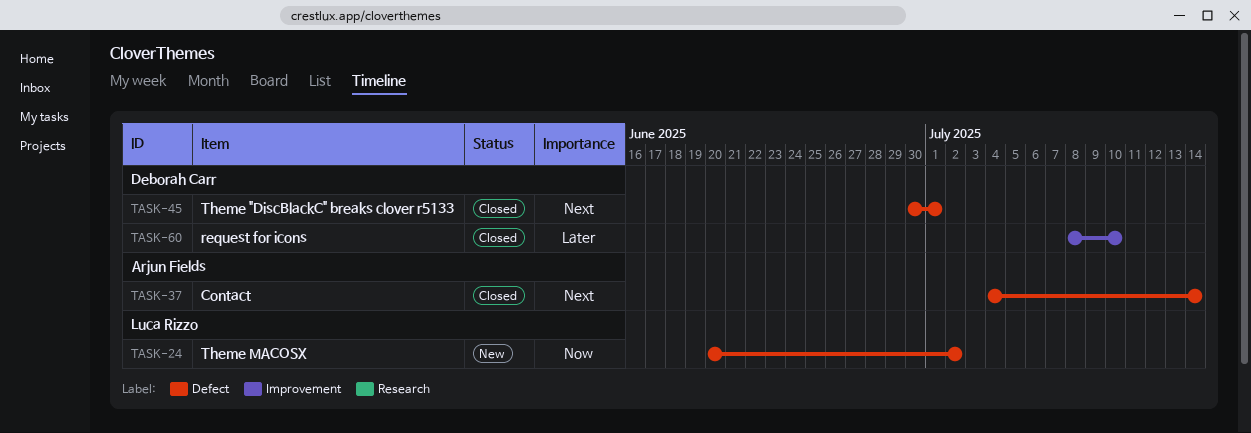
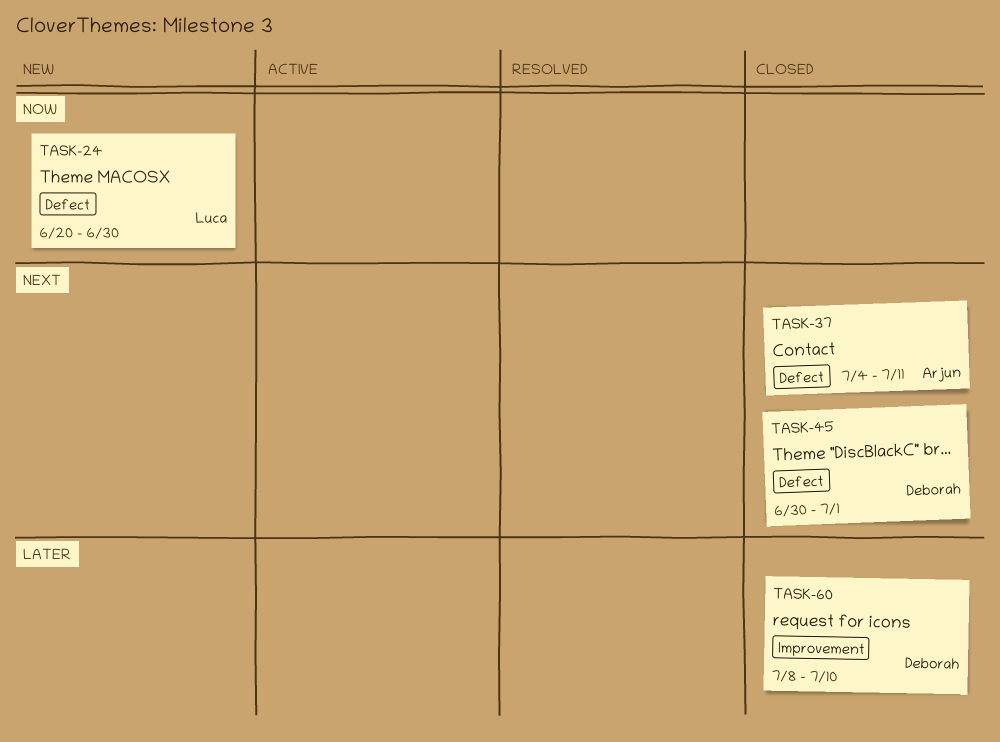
TASK-24, due: Jul 2 -> Jun 30
TASK-37, due: Jul 14 -> Jul 11

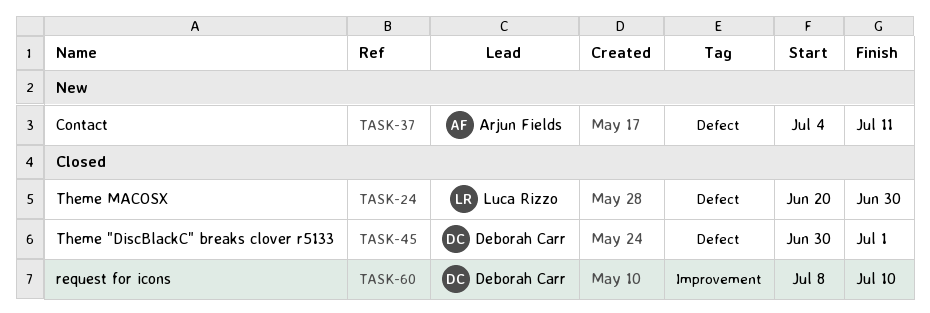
TASK-24, status: New -> Closed
TASK-37, status: Closed -> New

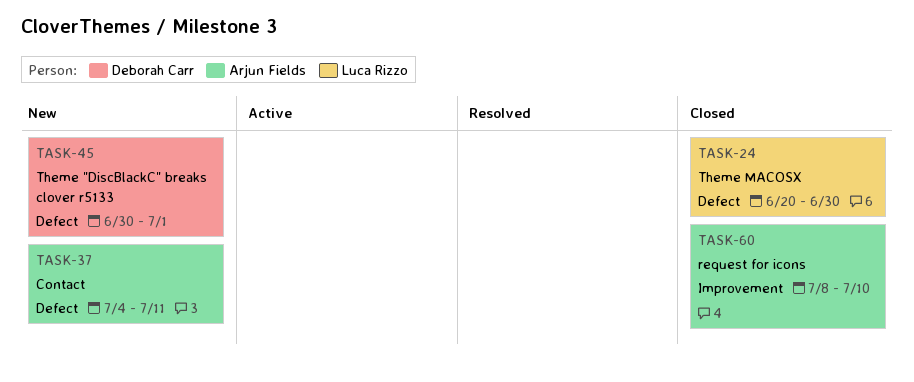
TASK-45, status: Closed -> New
TASK-60, owner: Deborah Carr -> Arjun Fields

